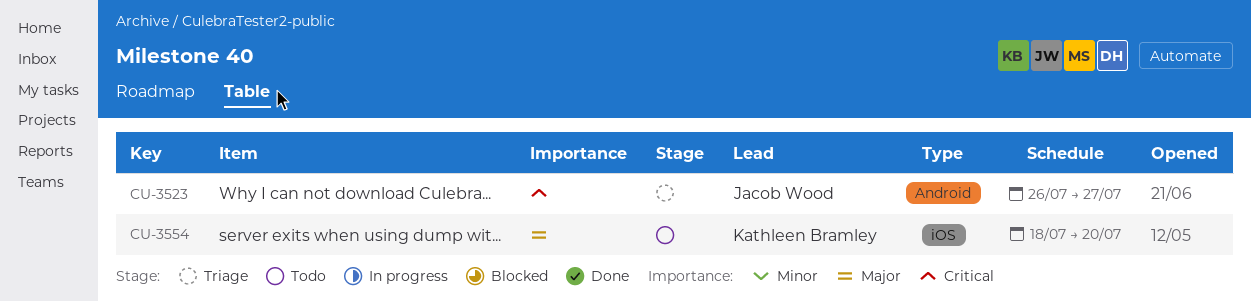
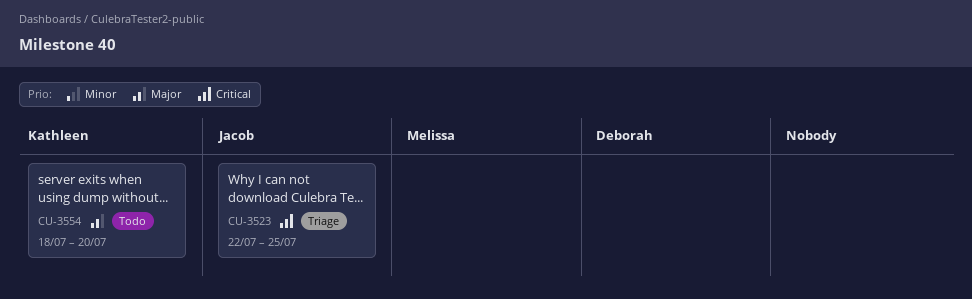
CU-3523, start: Jul 26 -> Jul 22
CU-3523, due: Jul 27 -> Jul 25

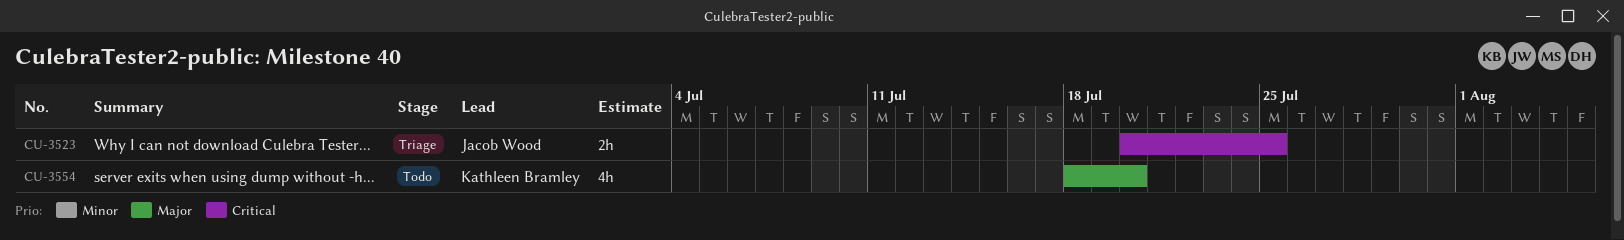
CU-3523, start: Jul 22 -> Jul 20

